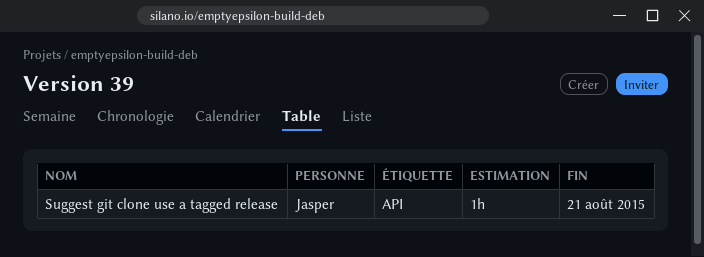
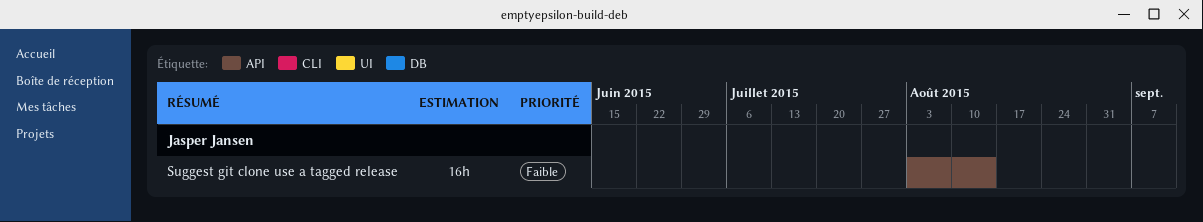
Suggest git clone use a tagged release, estimate: 1h -> 16h
Suggest git clone use a tagged release, due: Aug 21 -> Aug 14

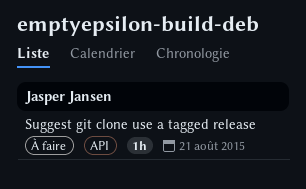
Suggest git clone use a tagged release, estimate: 16h -> 1h
Suggest git clone use a tagged release, due: Aug 14 -> Aug 21

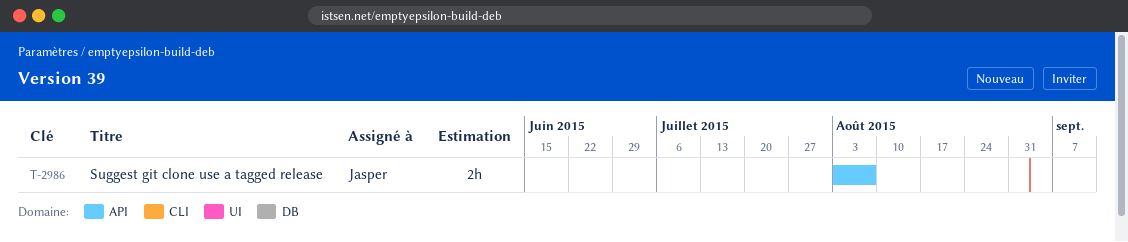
Suggest git clone use a tagged release, estimate: 1h -> 2h
Suggest git clone use a tagged release, due: Aug 21 -> Aug 7

